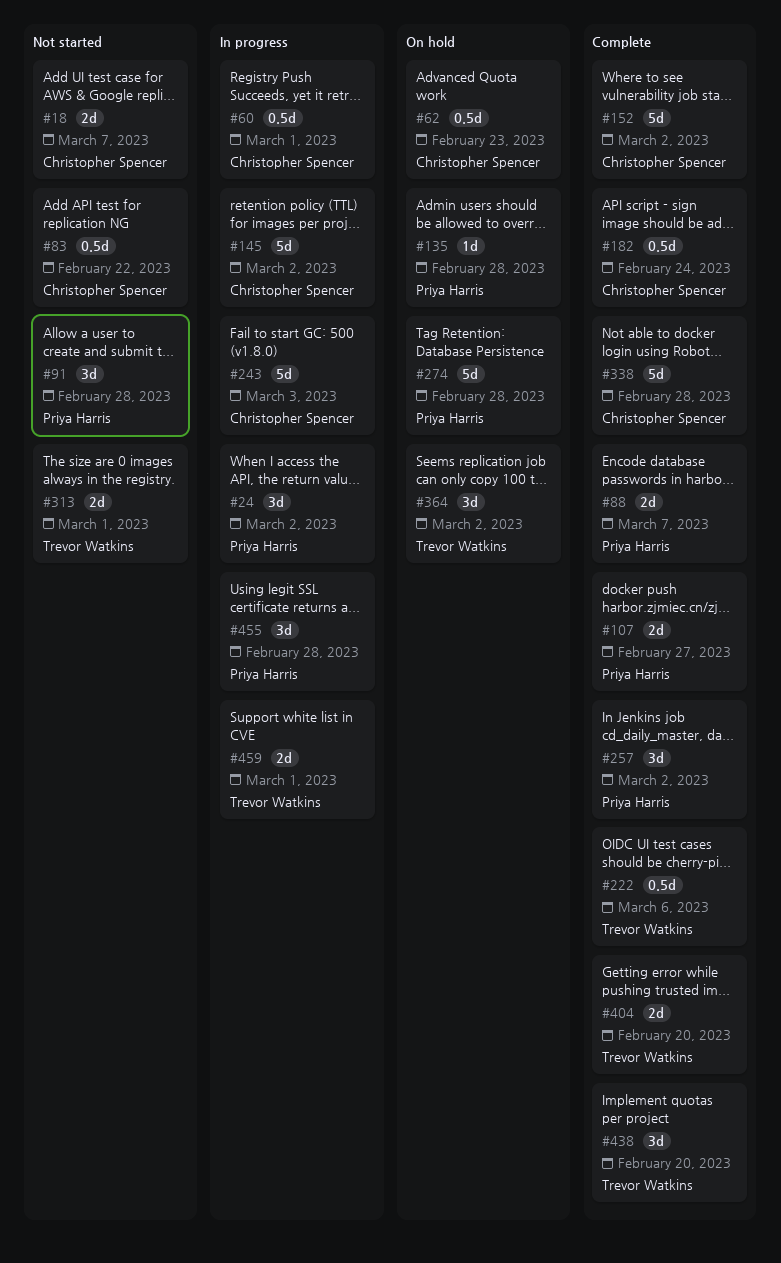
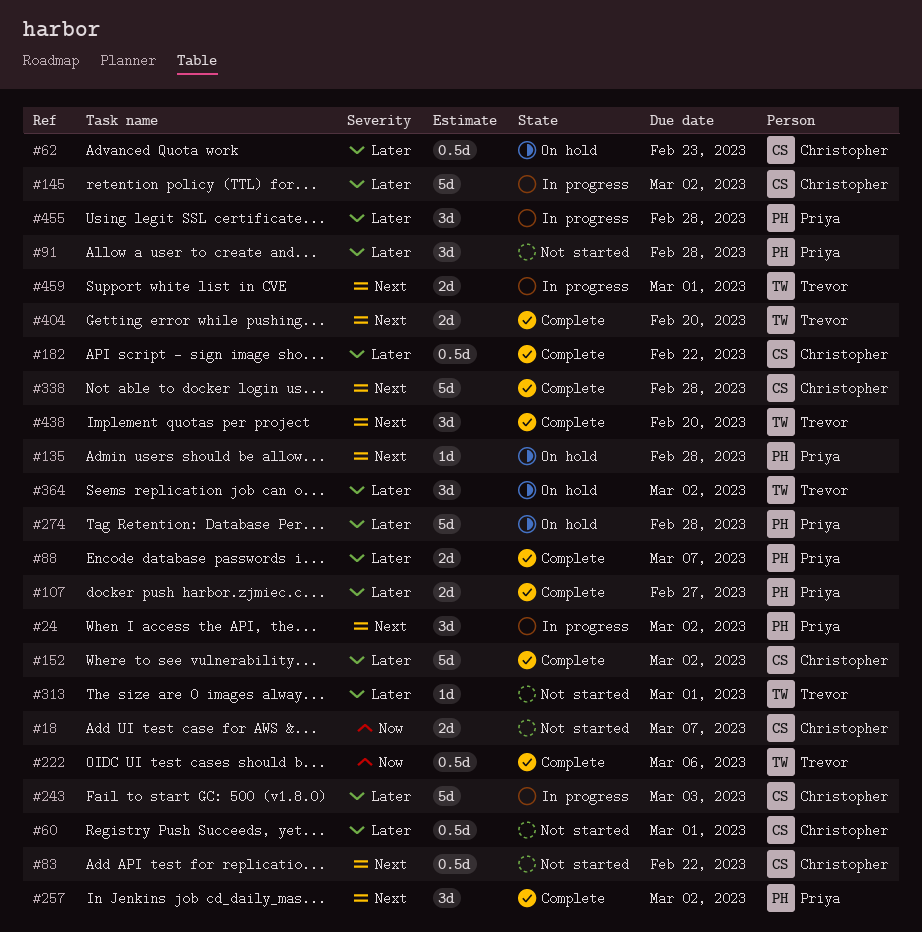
#60, status: In progress -> Not started
#182, due: Feb 24 -> Feb 22
#313, estimate: 2d -> 1d

